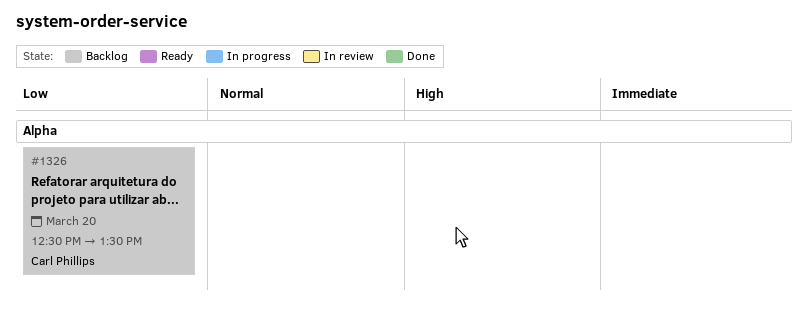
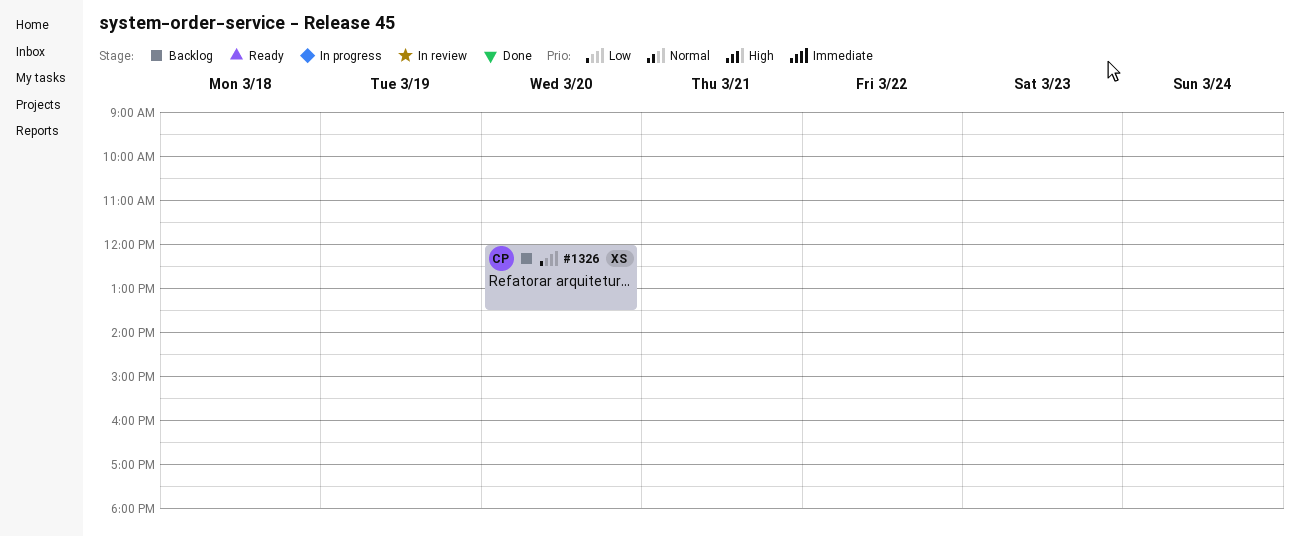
#1326, begins: 12:30 -> 12:00

